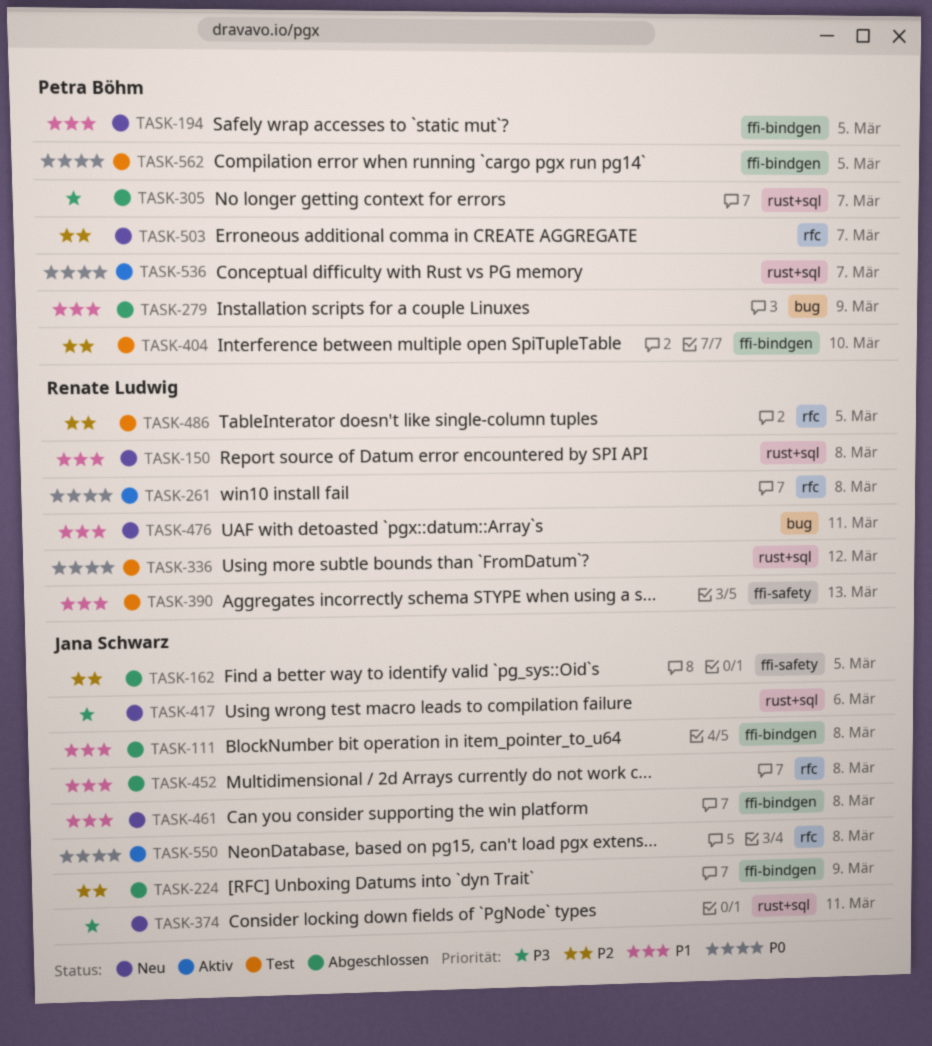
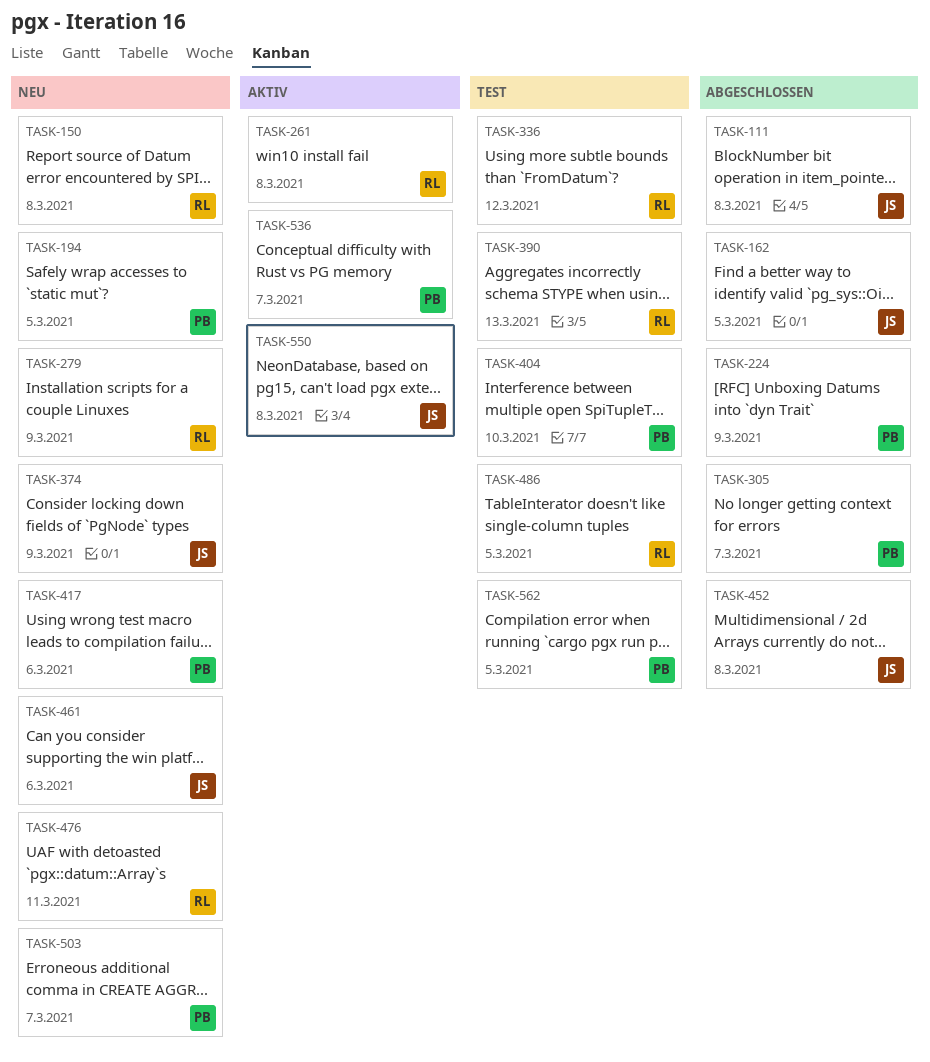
TASK-224, owner: Jana Schwarz -> Petra Böhm
TASK-279, status: Abgeschlossen -> Neu
TASK-279, owner: Petra Böhm -> Renate Ludwig
TASK-374, due: Mar 11 -> Mar 9
TASK-417, owner: Jana Schwarz -> Petra Böhm
TASK-461, due: Mar 8 -> Mar 6

